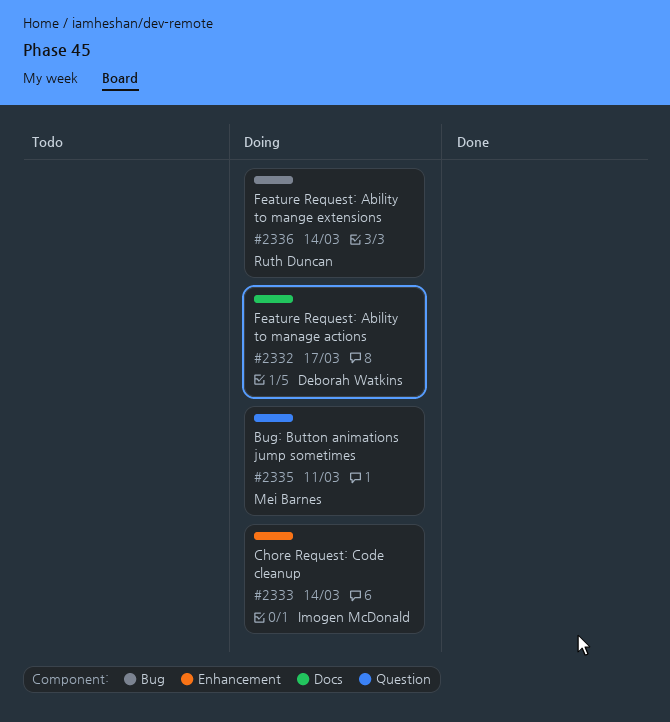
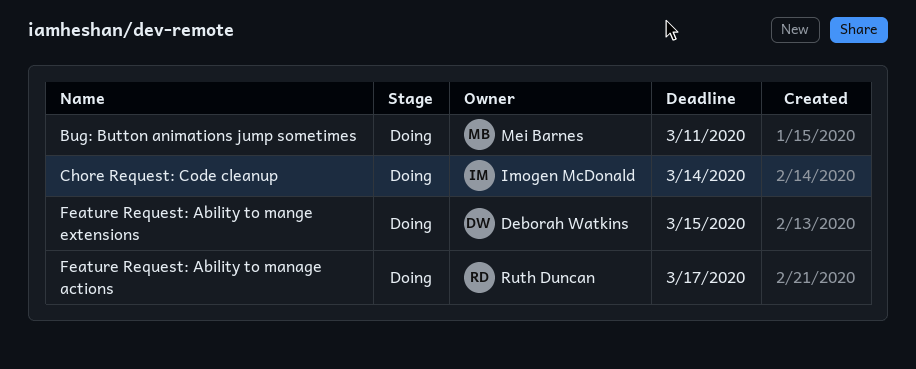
Feature Request: Ability to manage actions, owner: Deborah Watkins -> Ruth Duncan
Feature Request: Ability to mange extensions, owner: Ruth Duncan -> Deborah Watkins
Feature Request: Ability to mange extensions, due: Mar 14 -> Mar 15

